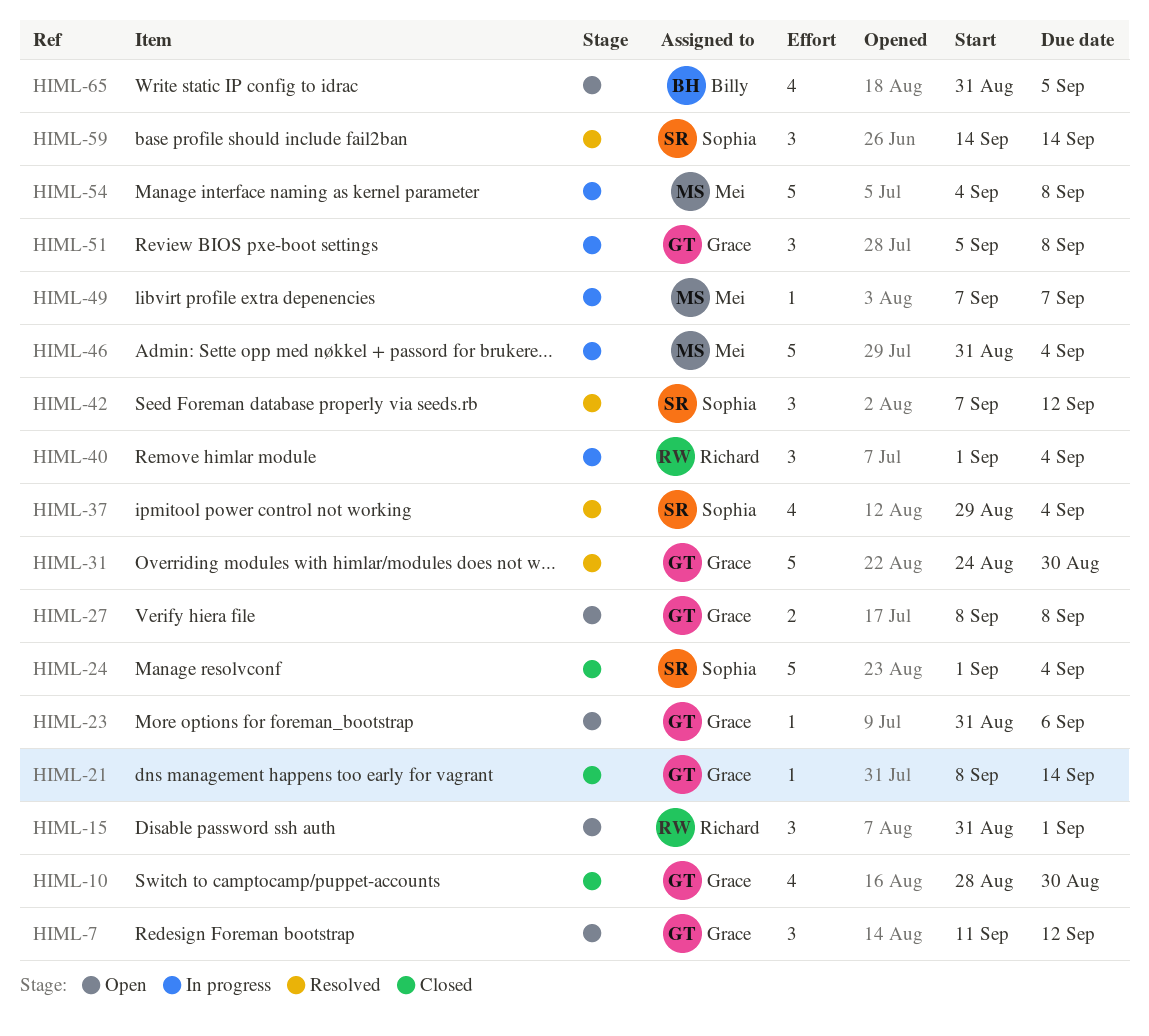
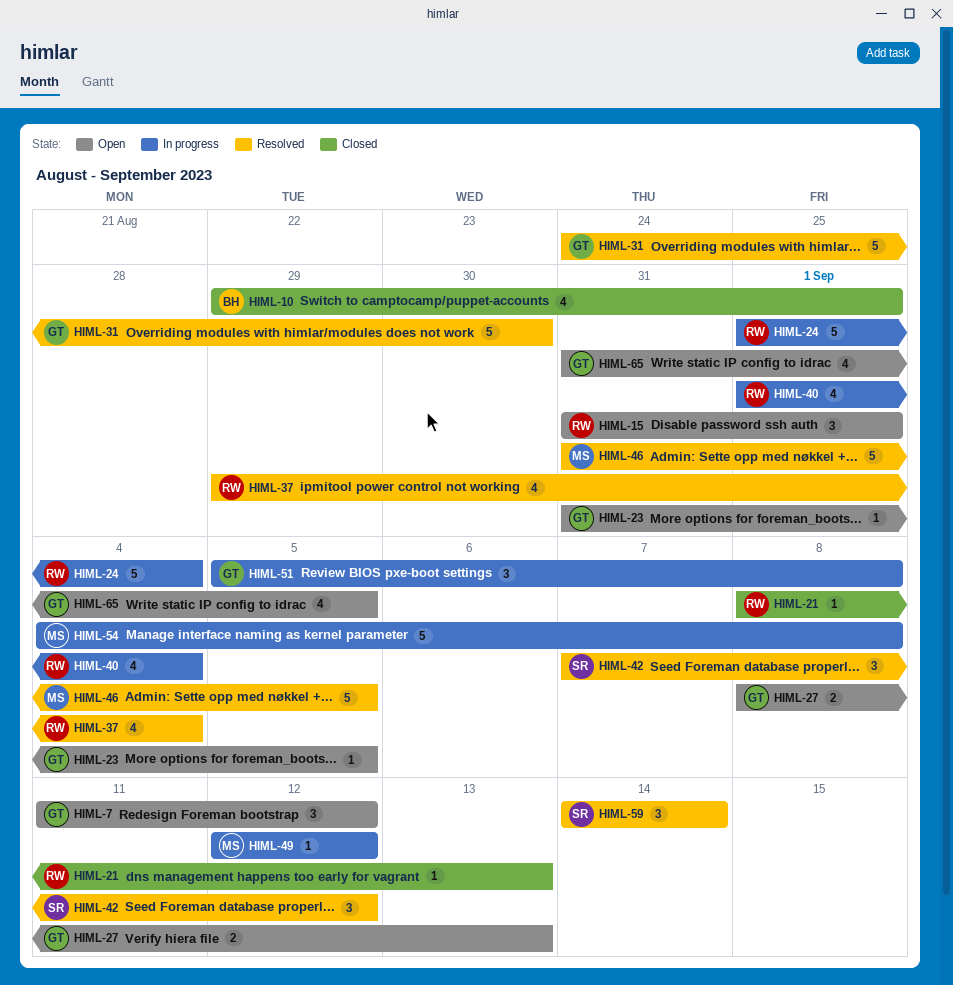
HIML-10, owner: Grace -> Billy
HIML-10, start: Aug 28 -> Aug 29
HIML-10, due: Aug 30 -> Sep 1
HIML-21, owner: Grace -> Richard
HIML-21, due: Sep 14 -> Sep 13
HIML-23, due: Sep 6 -> Sep 5
HIML-24, status: Closed -> In progress
HIML-24, owner: Sophia -> Richard
HIML-27, due: Sep 8 -> Sep 13
HIML-37, owner: Sophia -> Richard
HIML-40, estimate: 3 -> 4
HIML-46, status: In progress -> Resolved
HIML-46, due: Sep 4 -> Sep 5
HIML-49, start: Sep 7 -> Sep 12
HIML-49, due: Sep 7 -> Sep 12
HIML-65, owner: Billy -> Grace

